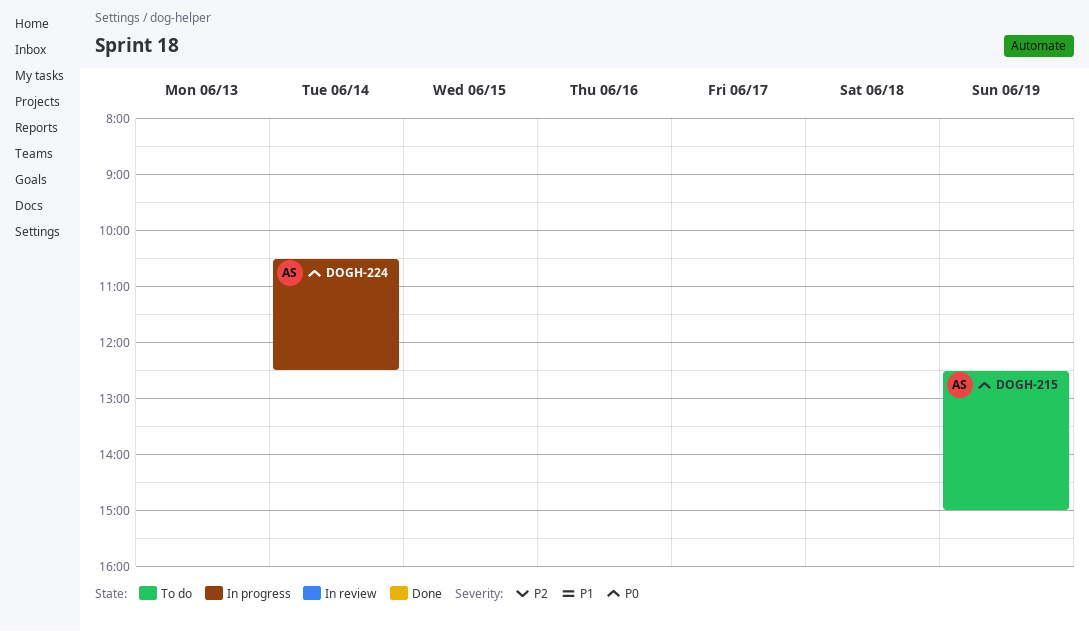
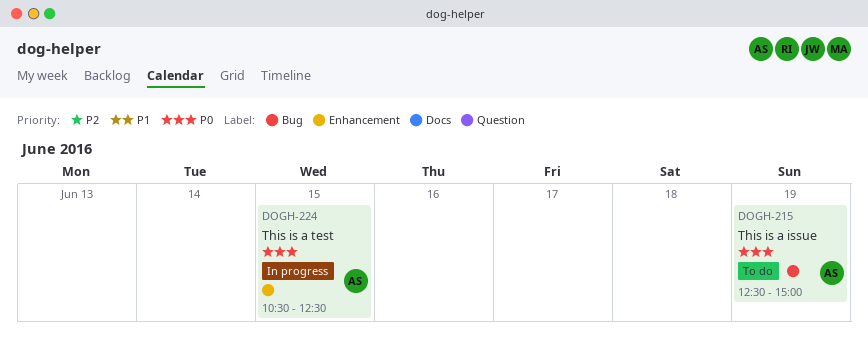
DOGH-224, day: Jun 14 -> Jun 15

